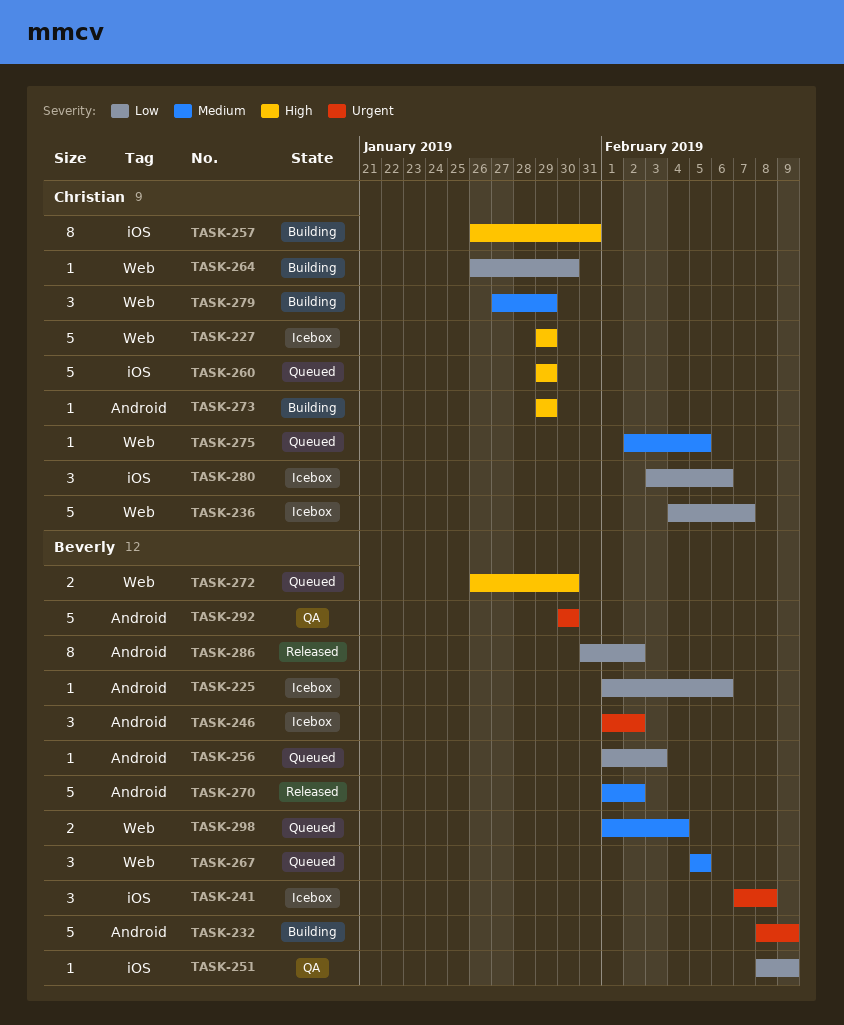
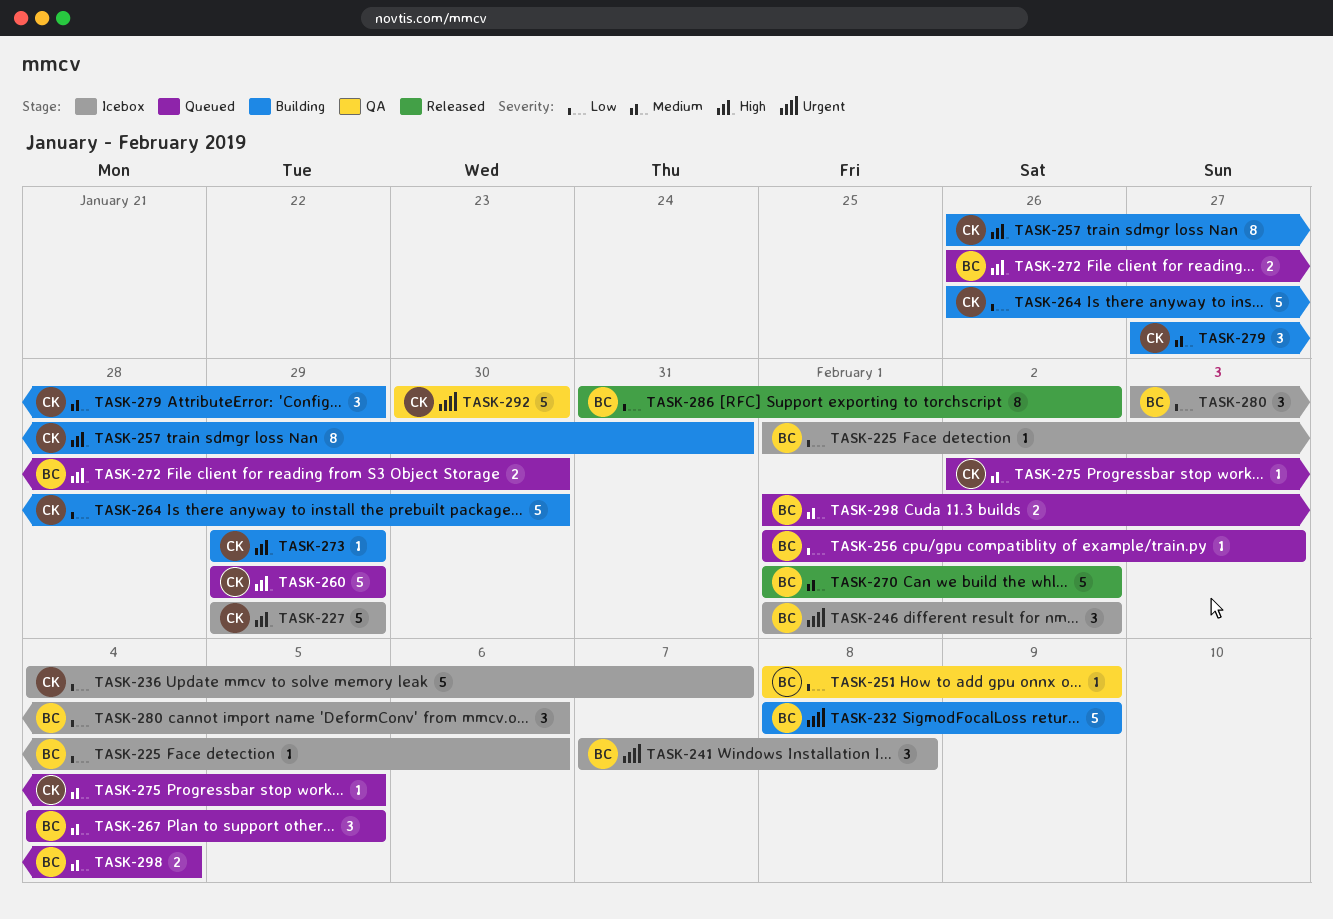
TASK-264, estimate: 1 -> 5
TASK-267, start: Feb 5 -> Feb 4
TASK-280, owner: Christian -> Beverly
TASK-292, owner: Beverly -> Christian

